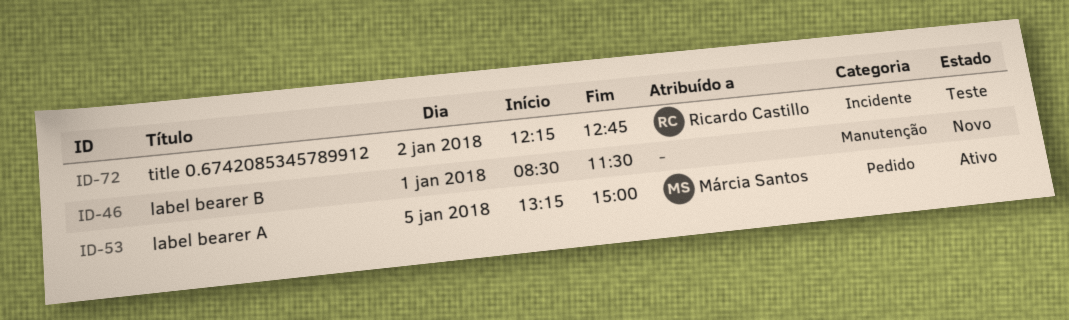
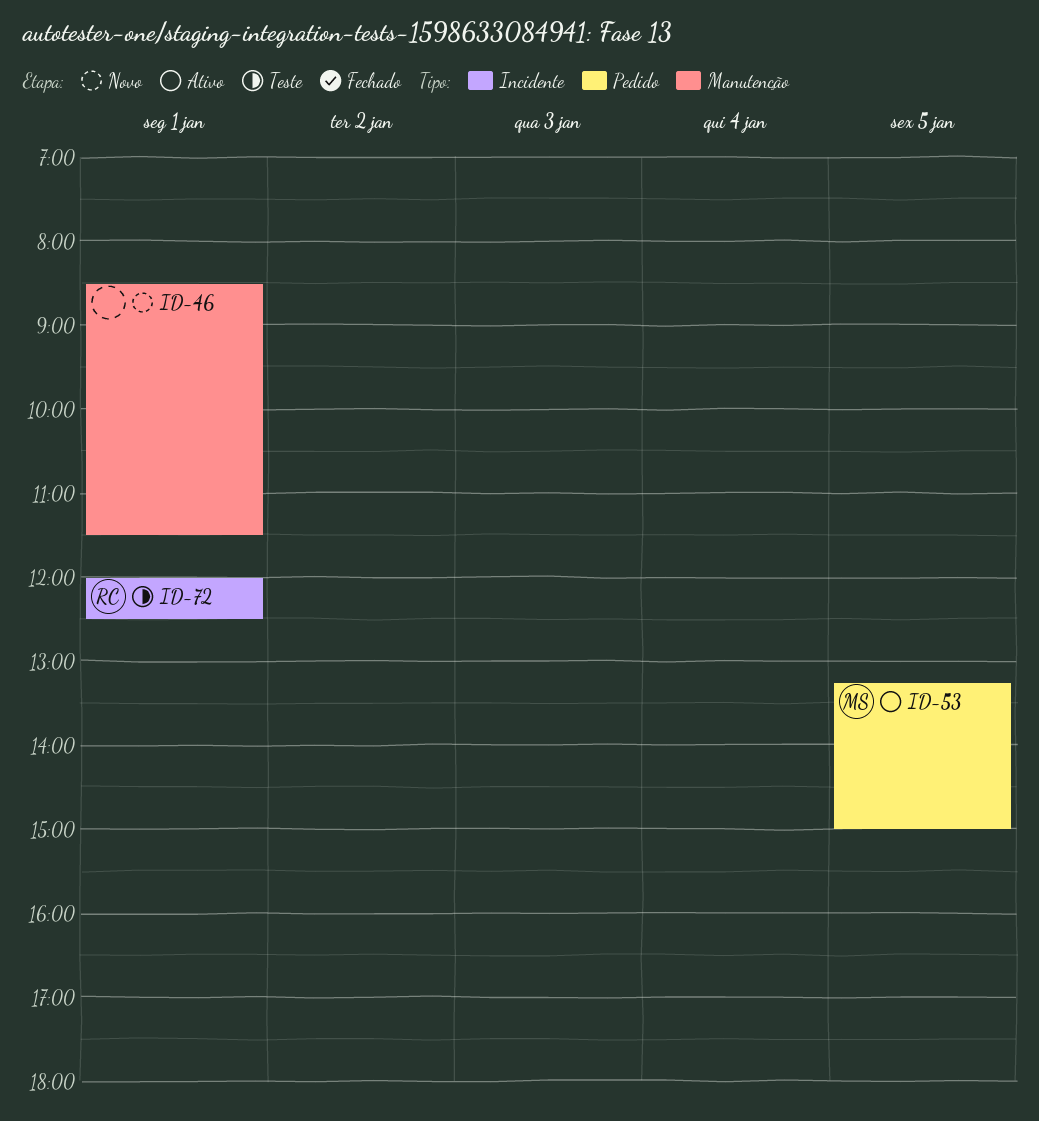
ID-72, day: Jan 2 -> Jan 1
ID-72, begins: 12:15 -> 12:00
ID-72, ends: 12:45 -> 12:30

